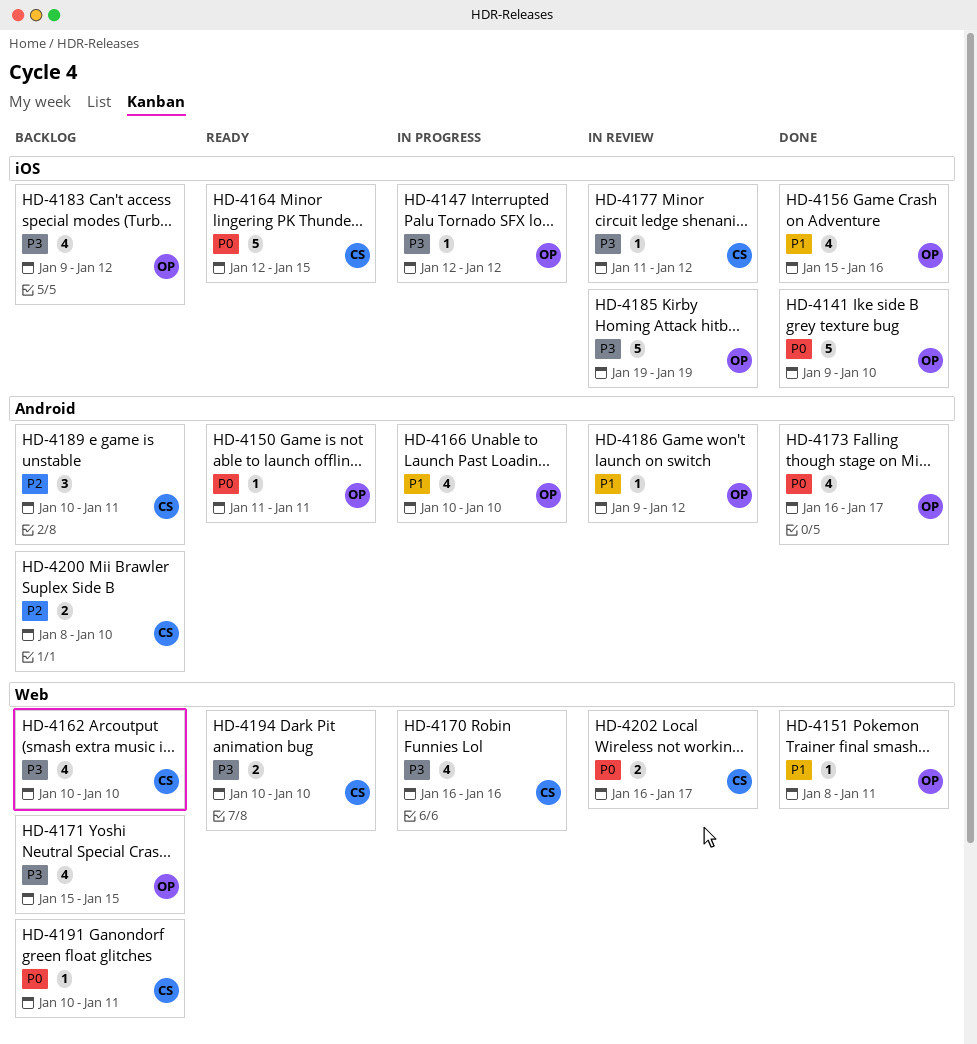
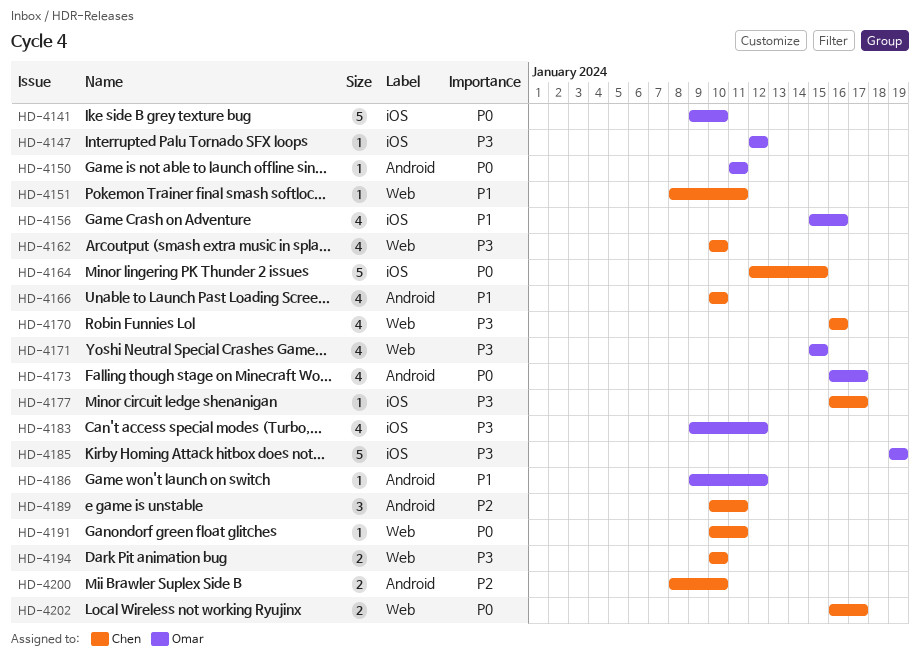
HD-4151, owner: Omar -> Chen
HD-4166, owner: Omar -> Chen
HD-4177, start: Jan 11 -> Jan 16
HD-4177, due: Jan 12 -> Jan 17

